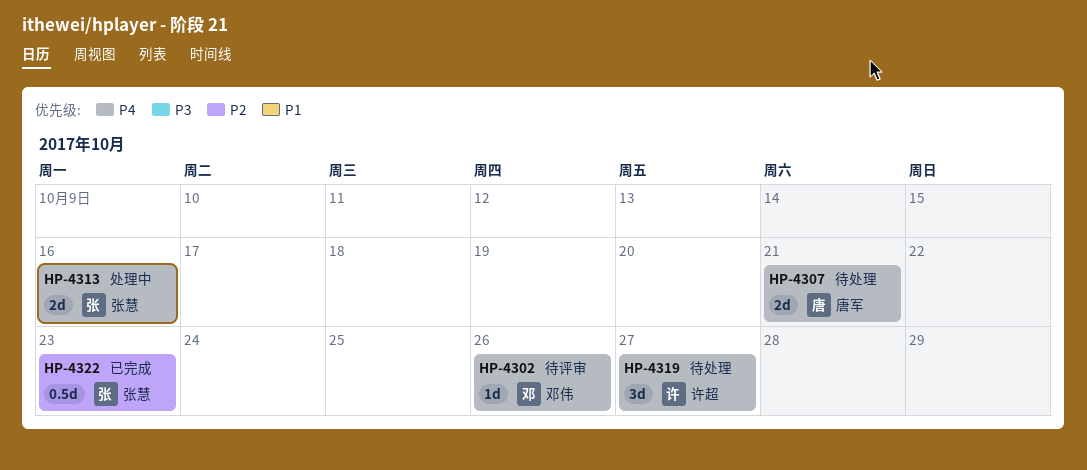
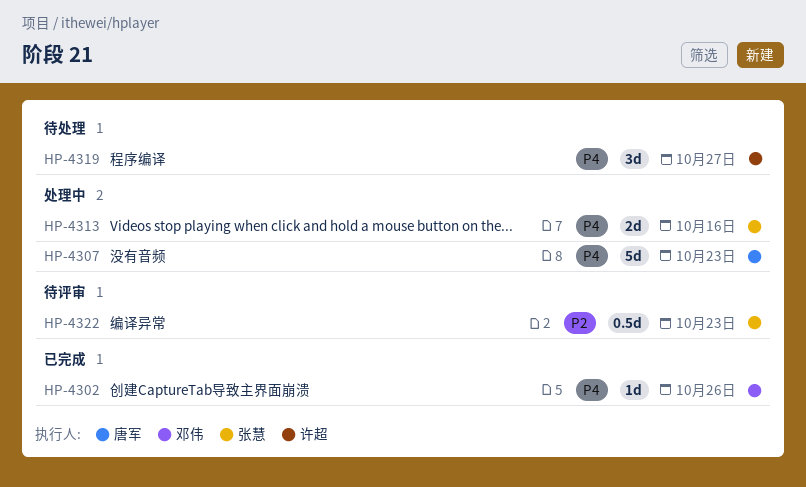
HP-4302, status: 待评审 -> 已完成
HP-4307, status: 待处理 -> 处理中
HP-4307, estimate: 2d -> 5d
HP-4307, due: Oct 21 -> Oct 23
HP-4322, status: 已完成 -> 待评审

